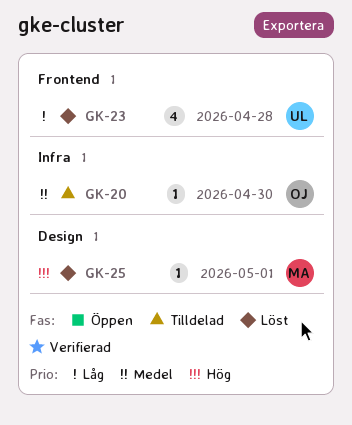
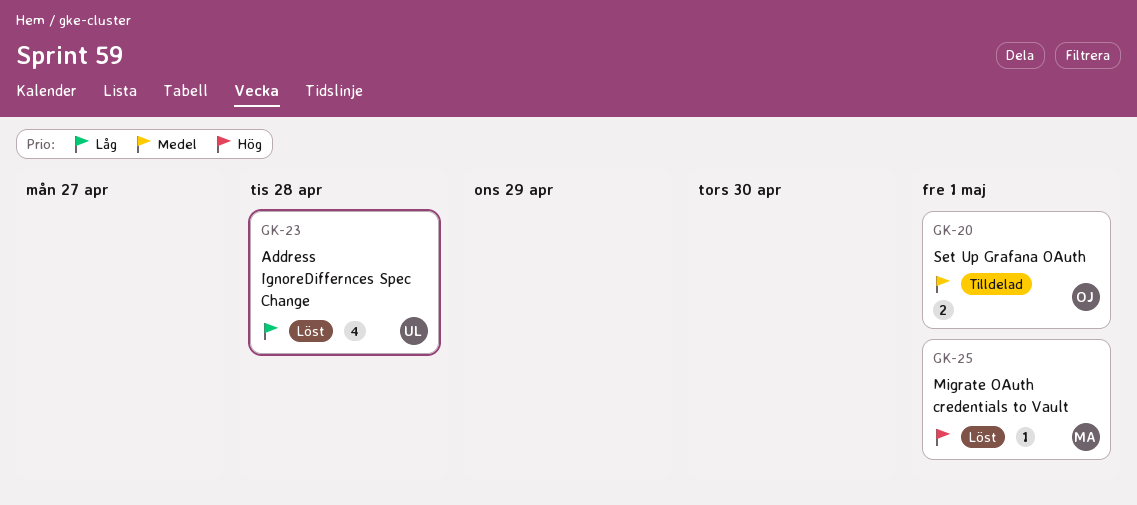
GK-20, estimate: 1 -> 2
GK-20, due: Apr 30 -> May 1

